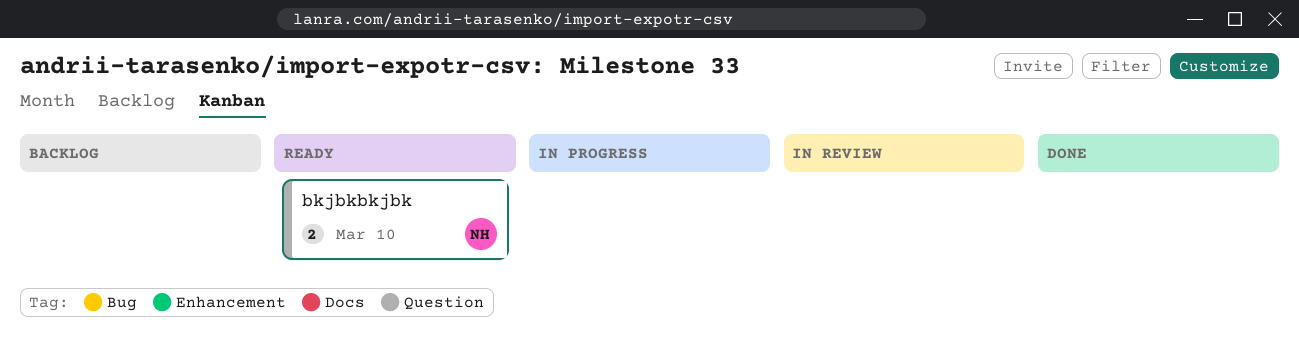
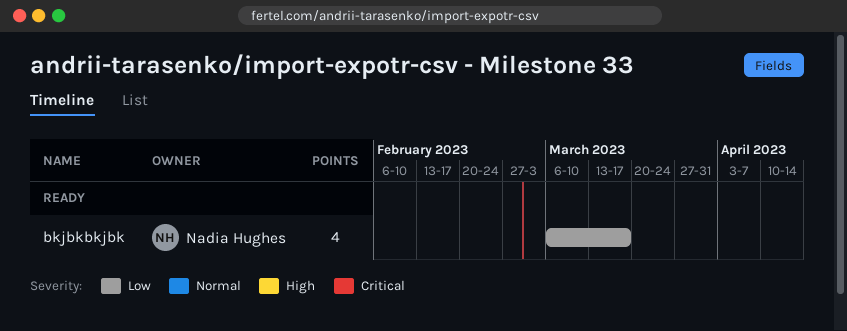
bkjbkbkjbk, estimate: 2 -> 4
bkjbkbkjbk, due: Mar 10 -> Mar 17

